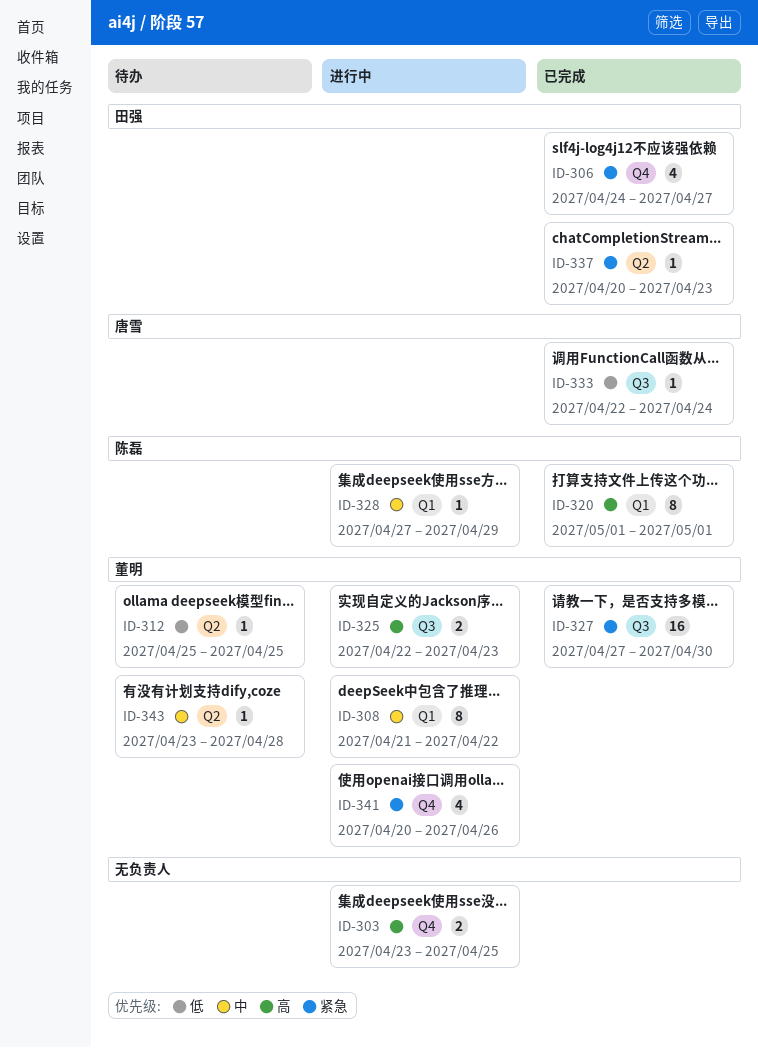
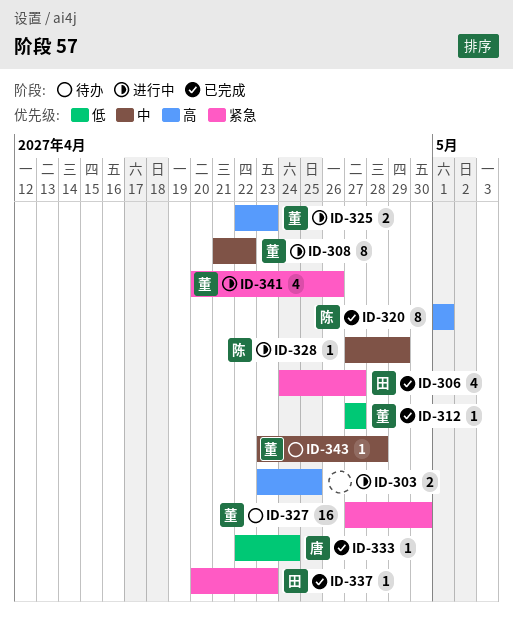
ID-312, status: 待办 -> 已完成
ID-312, start: Apr 25 -> Apr 27
ID-312, due: Apr 25 -> Apr 27
ID-327, status: 已完成 -> 待办

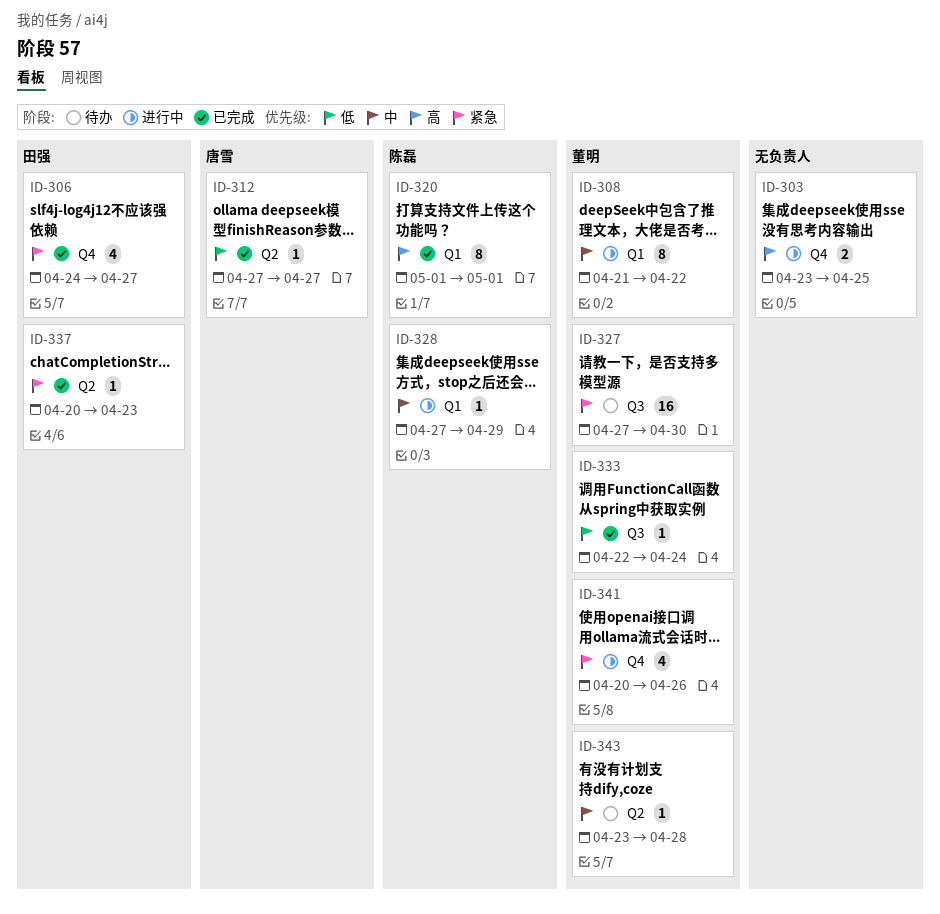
ID-312, owner: 董明 -> 唐雪
ID-325: present -> none
ID-333, owner: 唐雪 -> 董明

